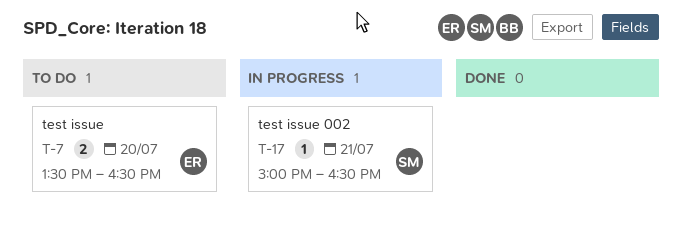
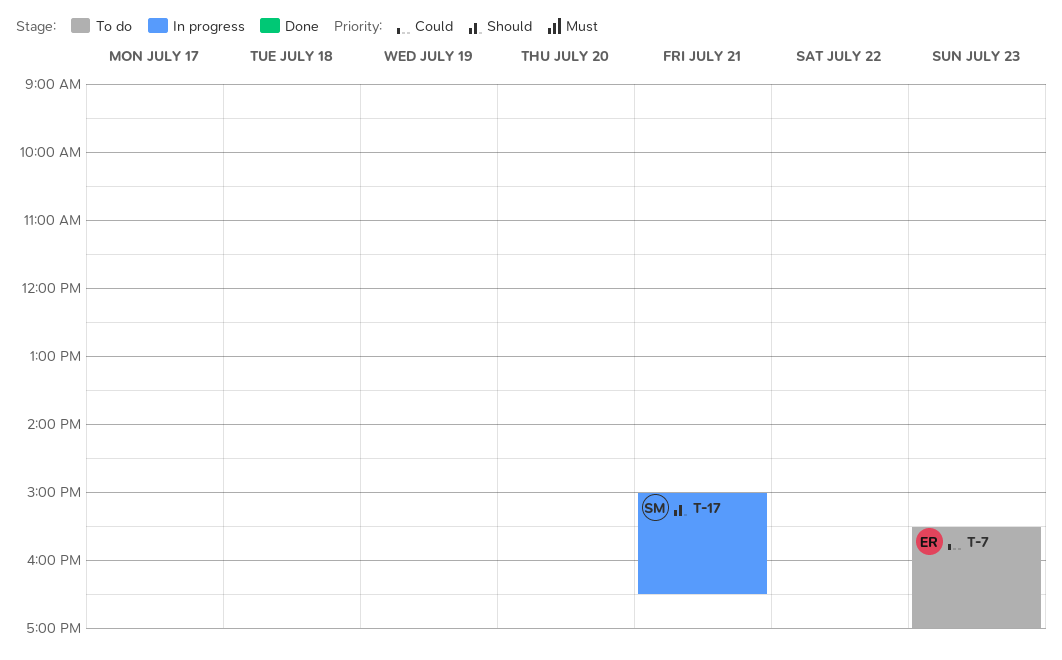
T-7, day: Jul 20 -> Jul 23
T-7, begins: 13:30 -> 15:30
T-7, ends: 16:30 -> 17:00

